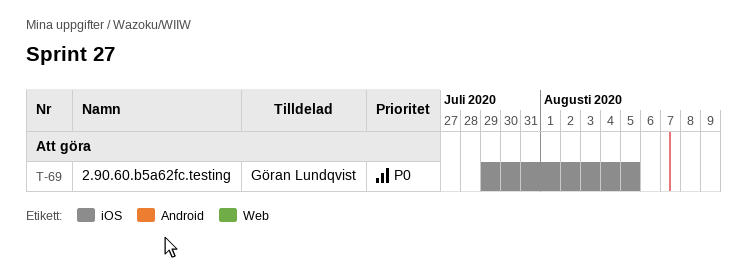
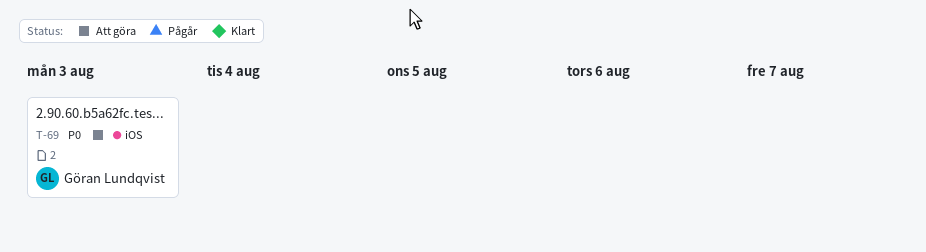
T-69, due: Aug 5 -> Aug 3

